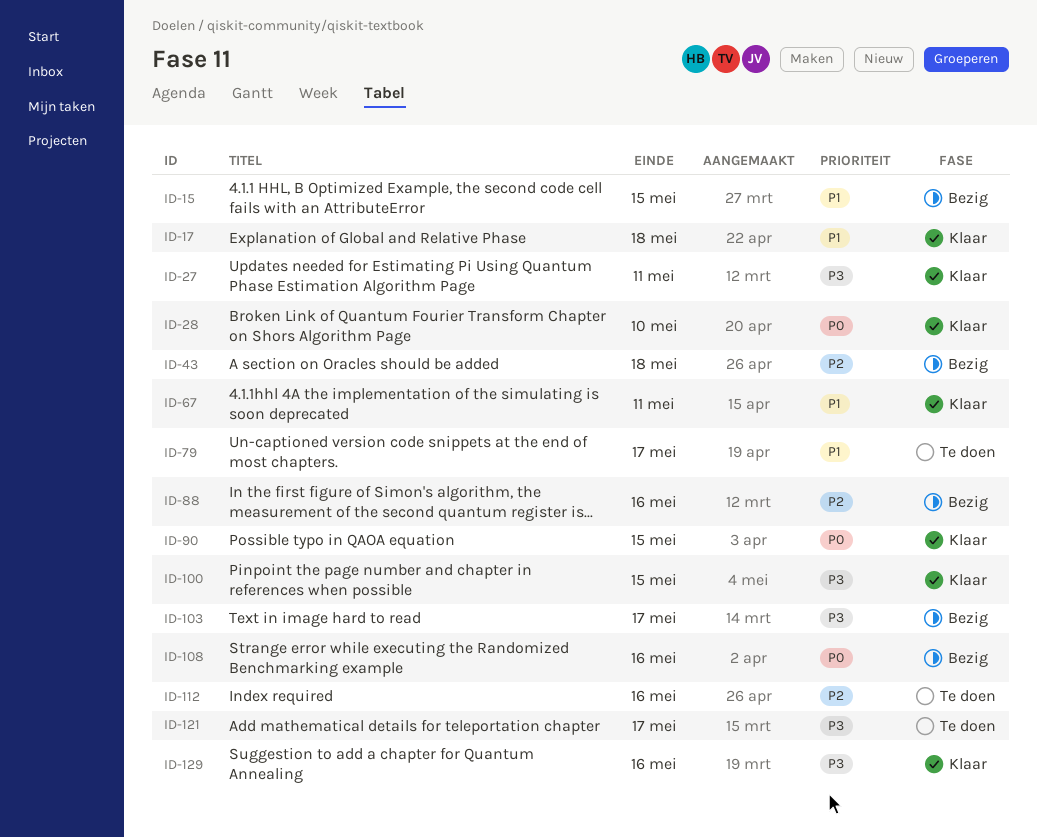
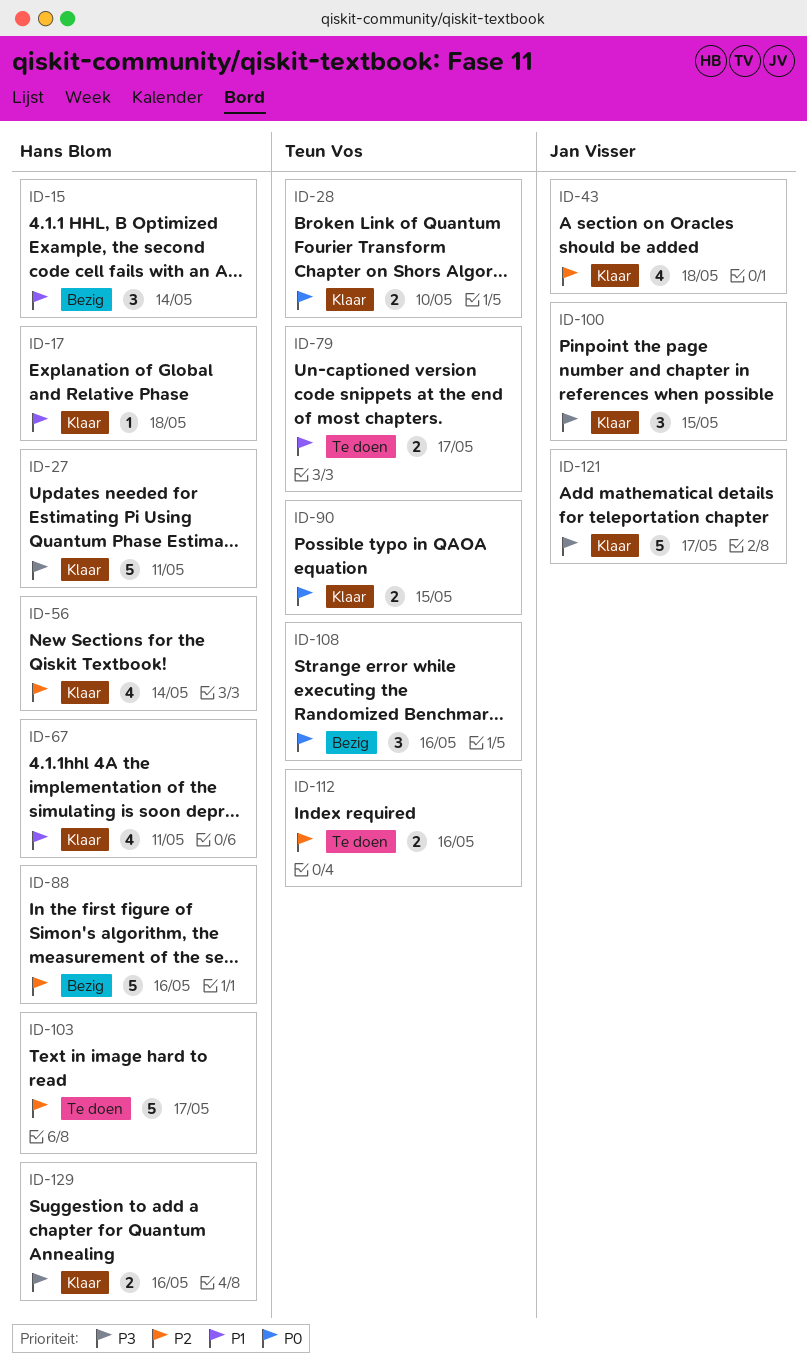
ID-15, due: May 15 -> May 14
ID-43, status: Bezig -> Klaar
ID-56: none -> present
ID-103, status: Bezig -> Te doen
ID-103, priority: P3 -> P2
ID-121, status: Te doen -> Klaar

